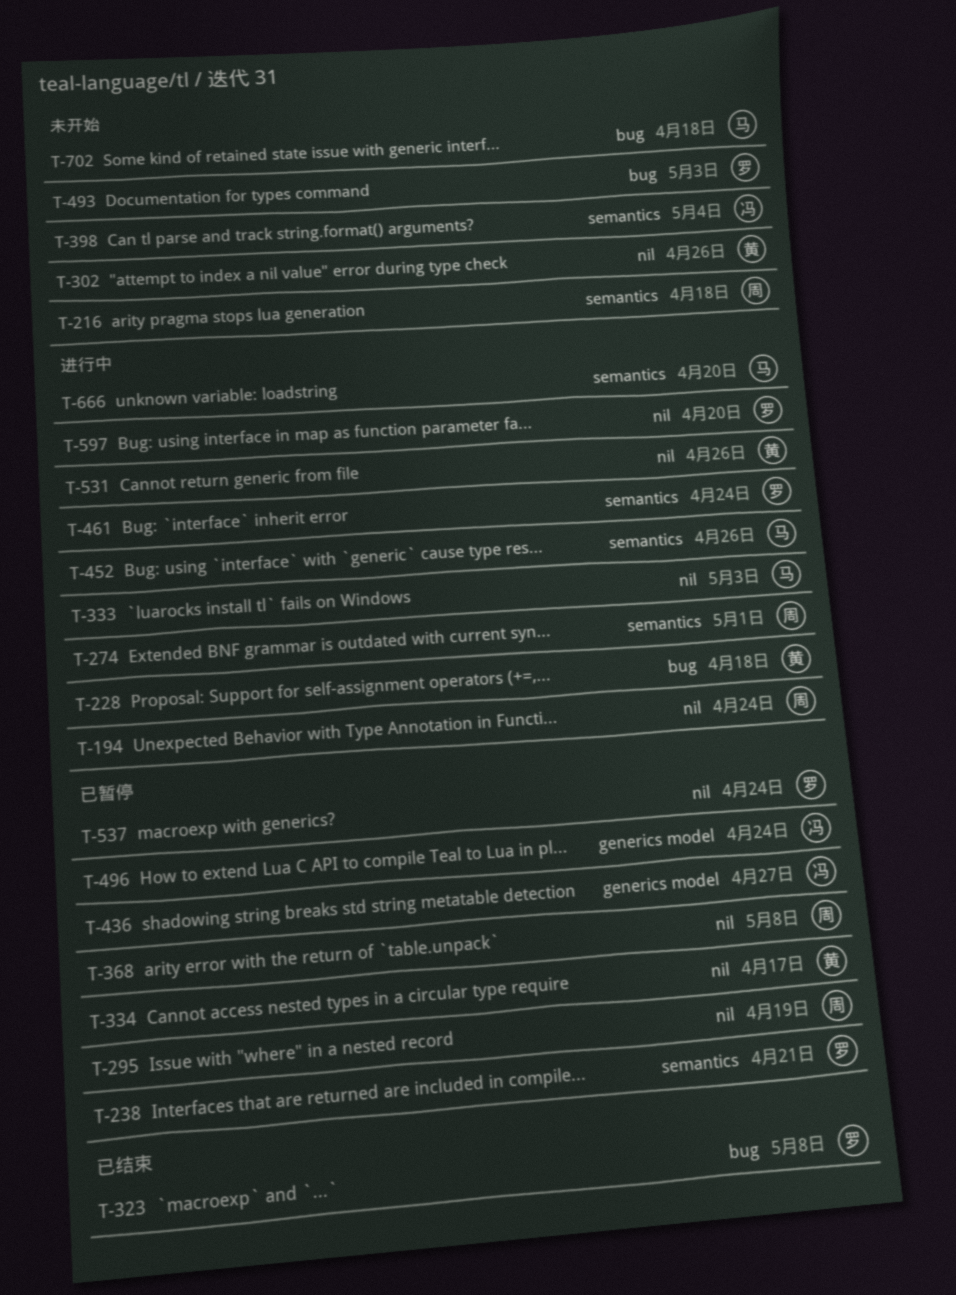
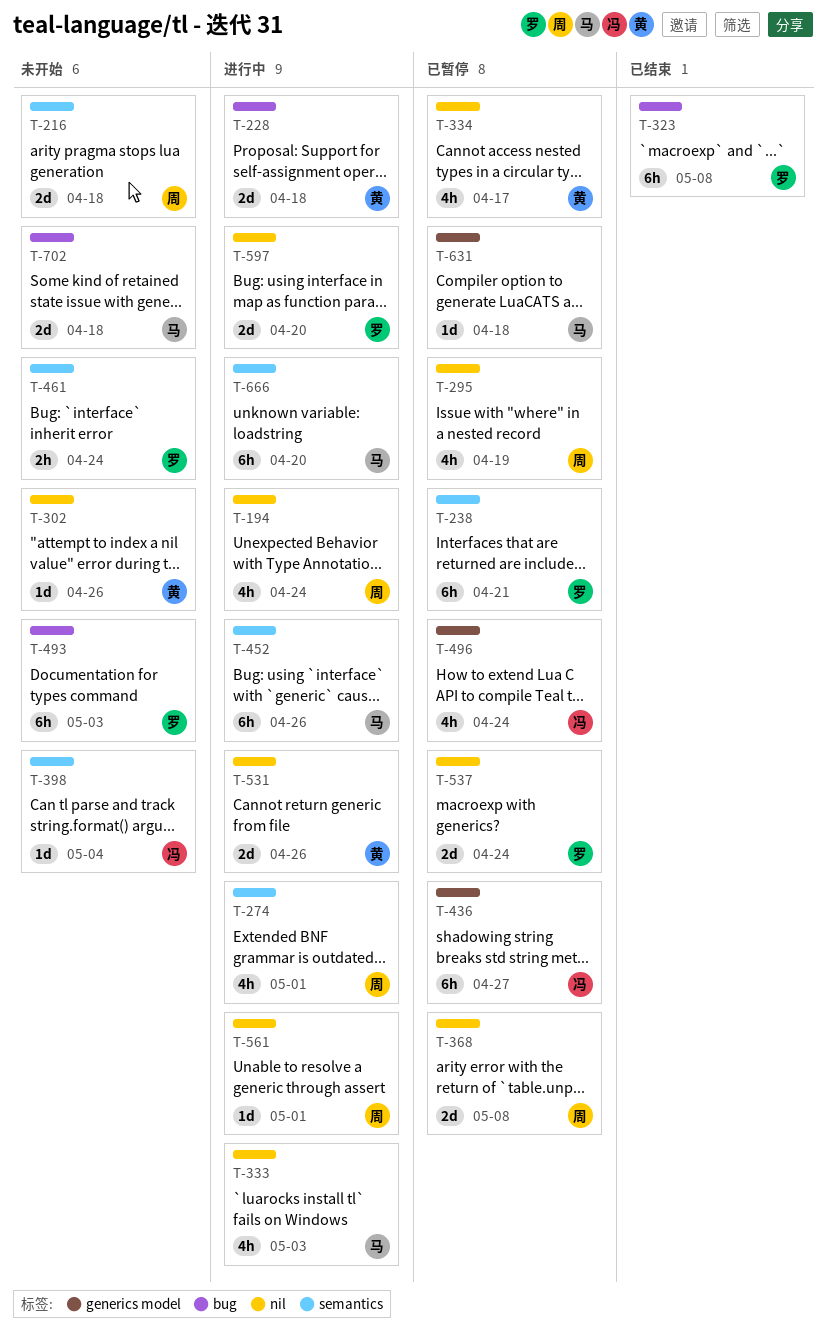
T-461, status: 进行中 -> 未开始
T-561: none -> present
T-631: none -> present

